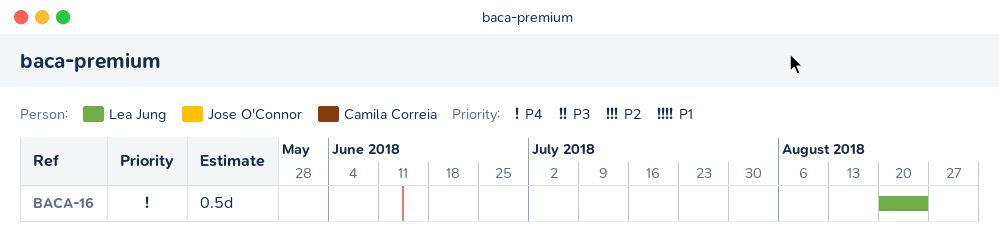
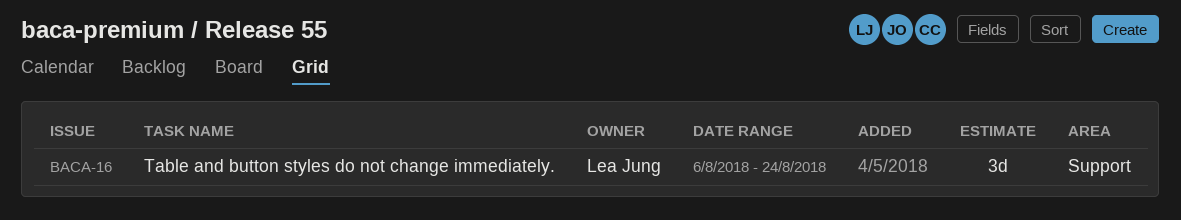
BACA-16, estimate: 0.5d -> 3d
BACA-16, start: Aug 20 -> Aug 6

